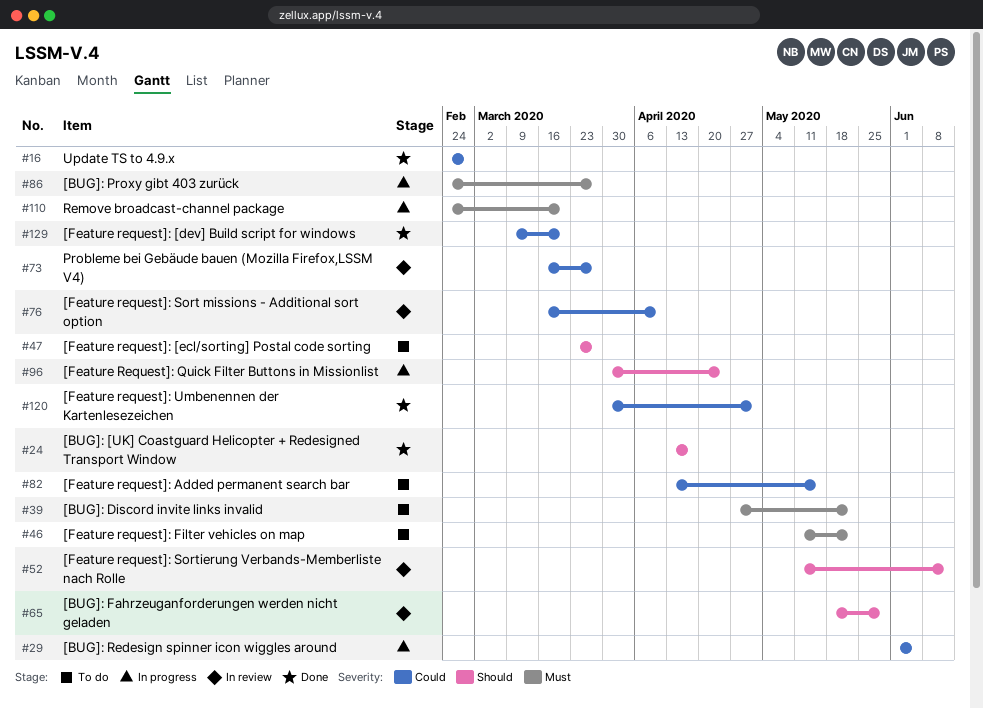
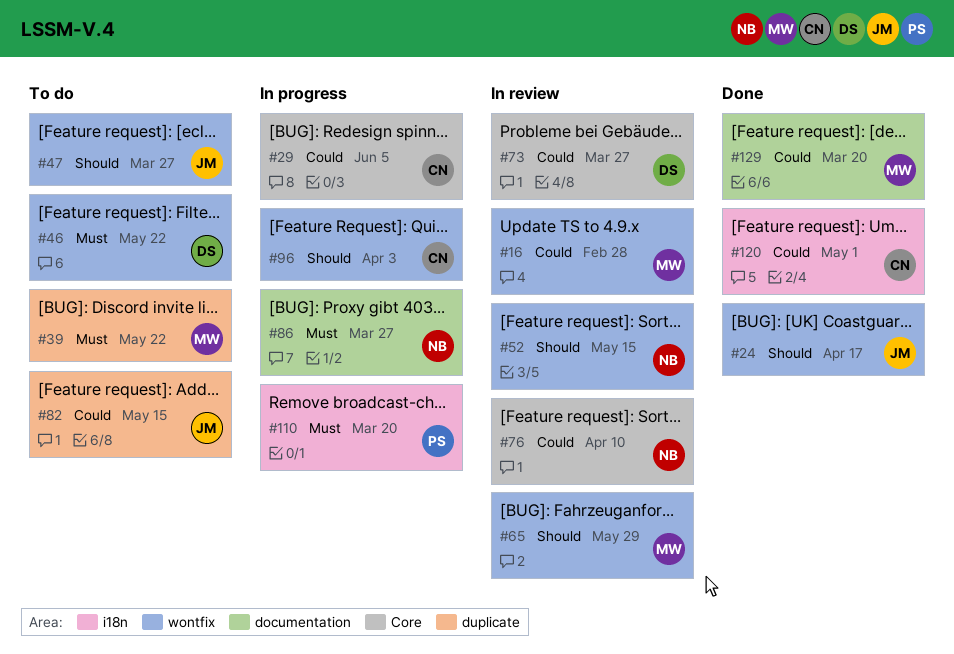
#16, status: Done -> In review
#52, due: Jun 12 -> May 15
#96, due: Apr 24 -> Apr 3

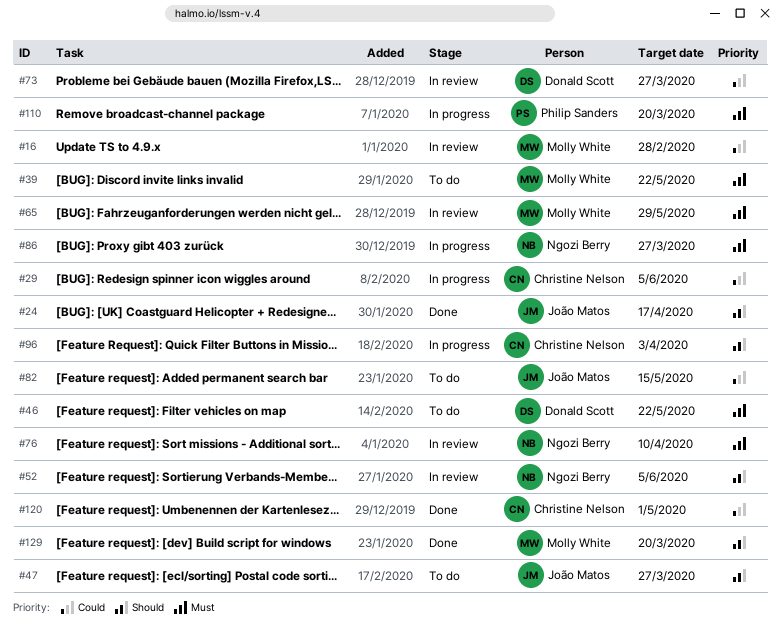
#52, due: May 15 -> Jun 5
#65, priority: Should -> Must
#76, priority: Could -> Must
#129, priority: Could -> Should

